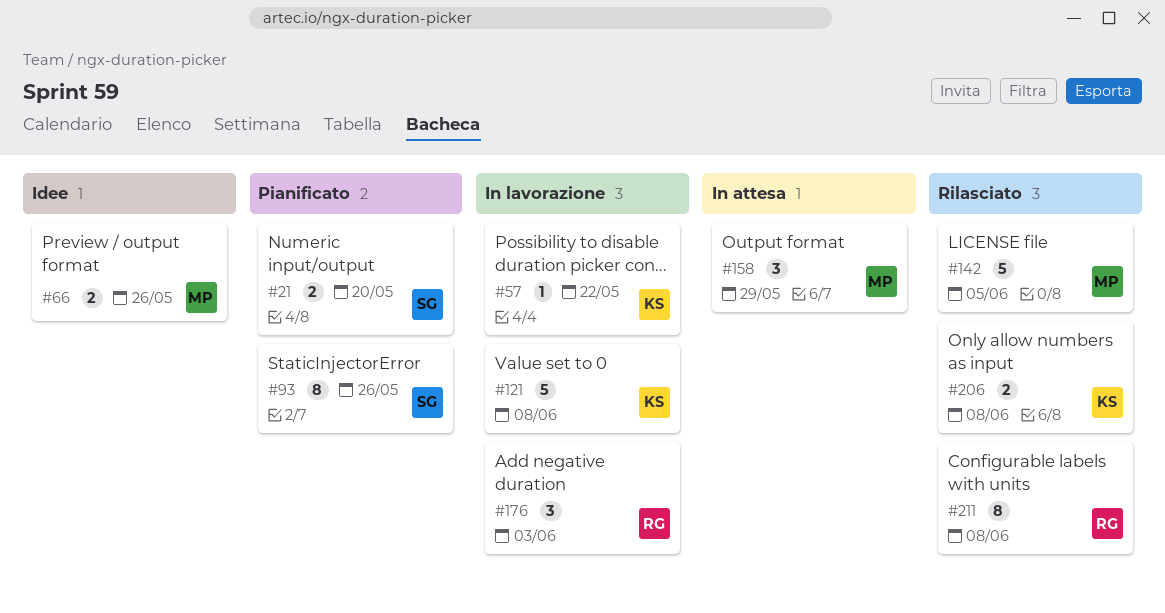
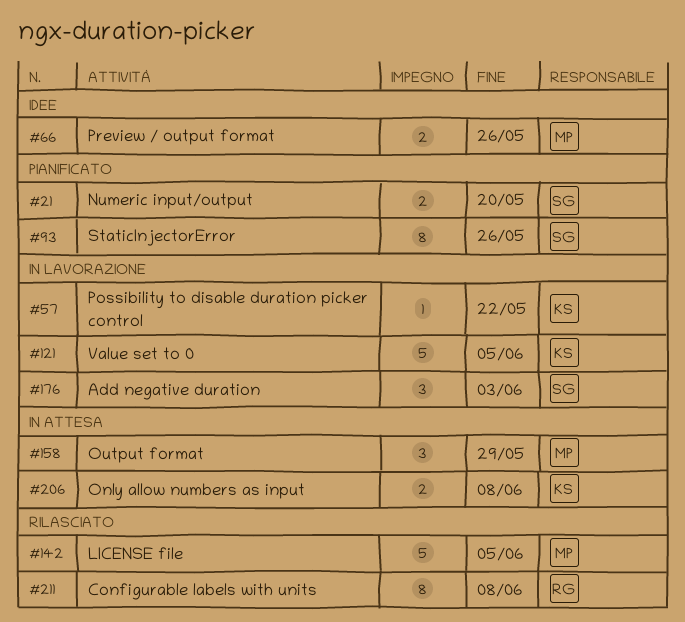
#121, due: Jun 8 -> Jun 5
#176, owner: RG -> SG
#206, status: Rilasciato -> In attesa

